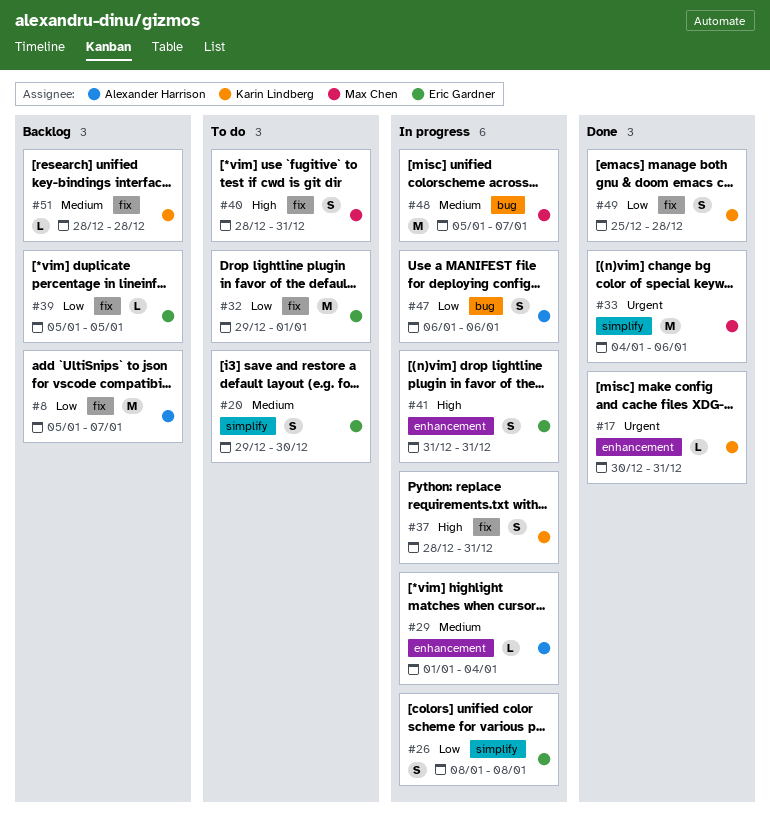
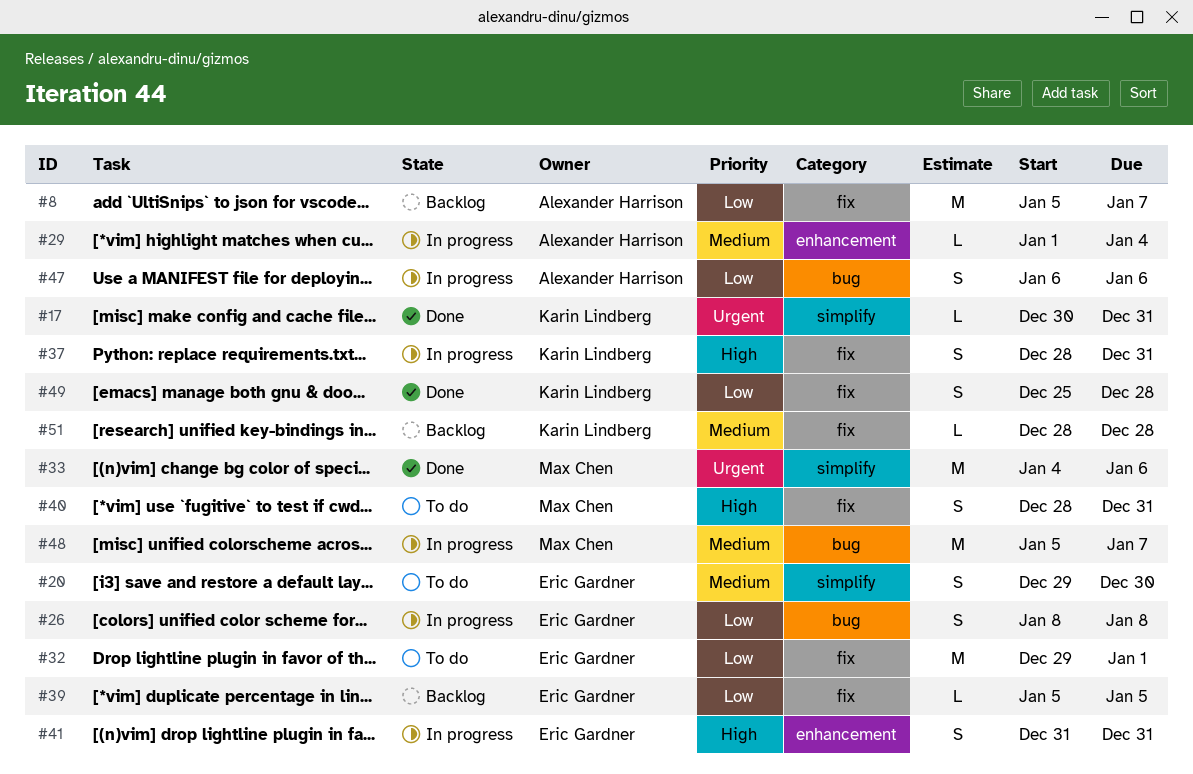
#17, label: enhancement -> simplify
#26, label: simplify -> bug

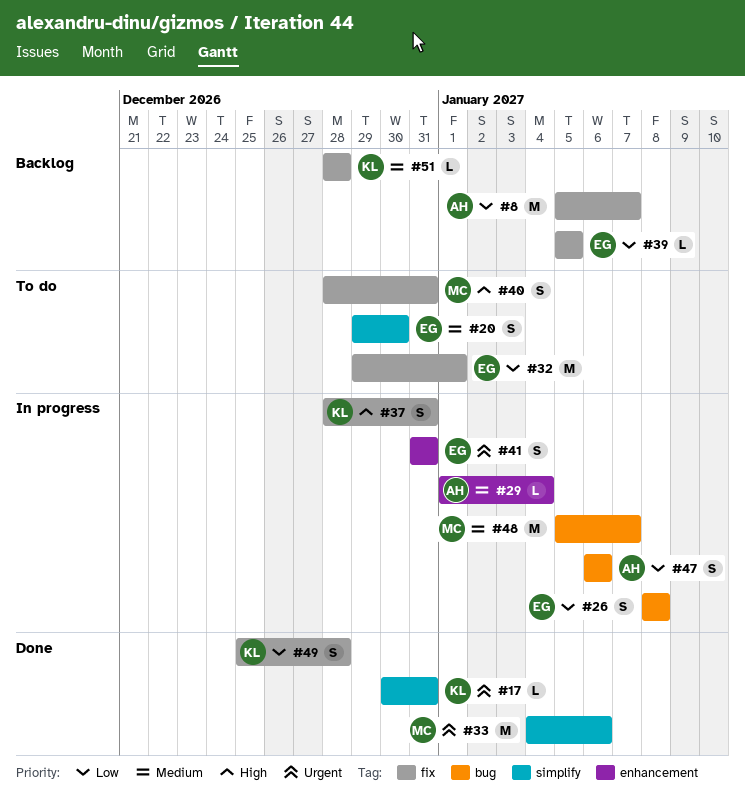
#41, priority: High -> Urgent

